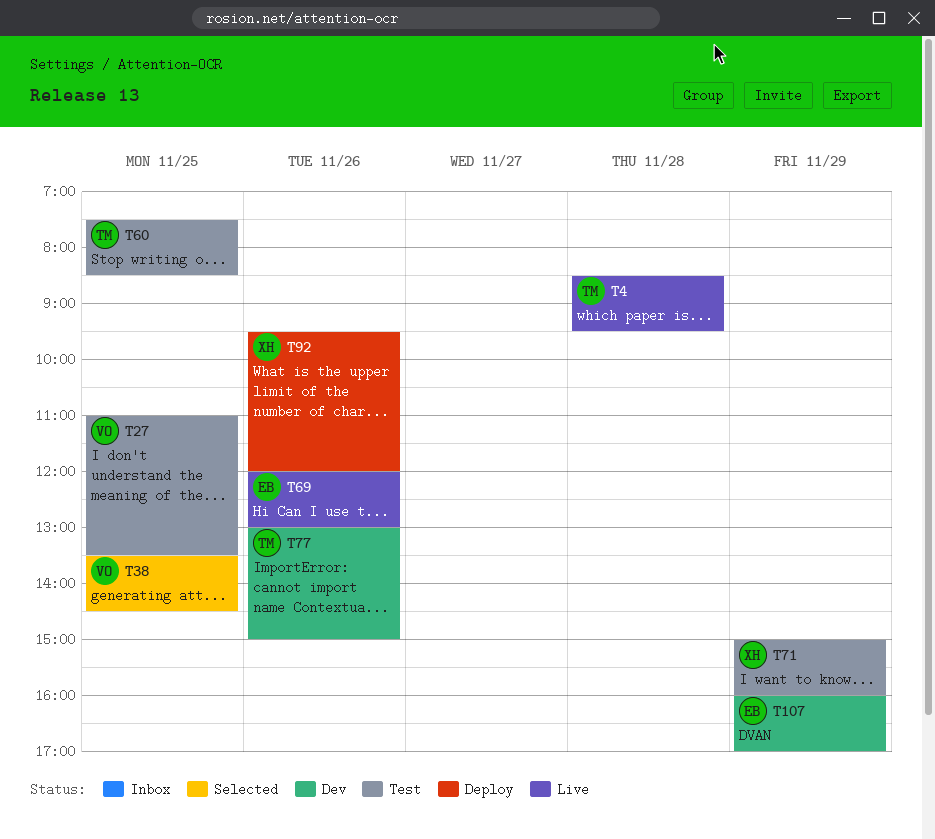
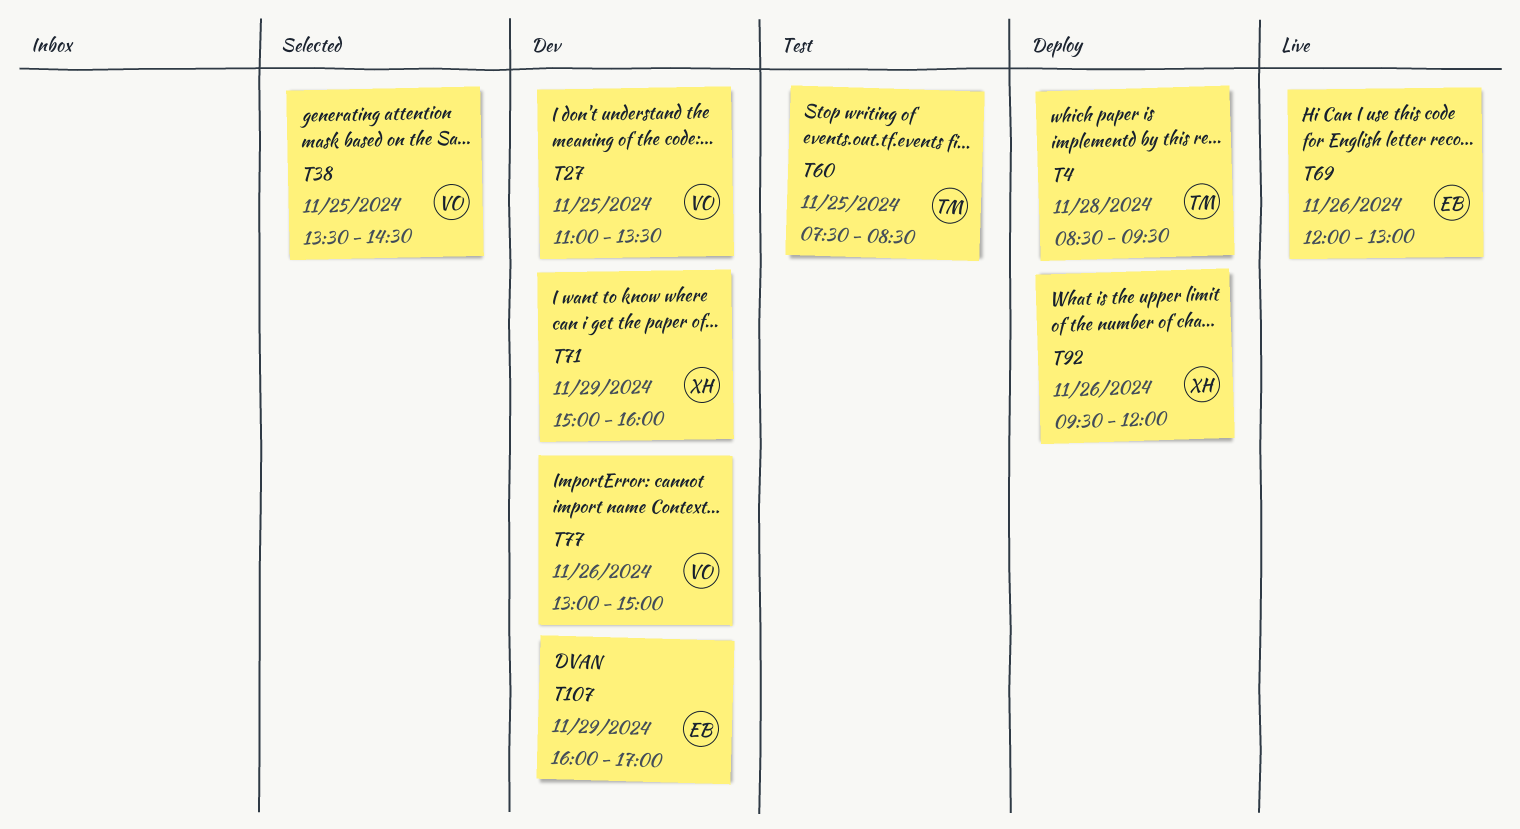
T4, status: Live -> Deploy
T27, status: Test -> Dev
T71, status: Test -> Dev
T77, owner: TM -> VO

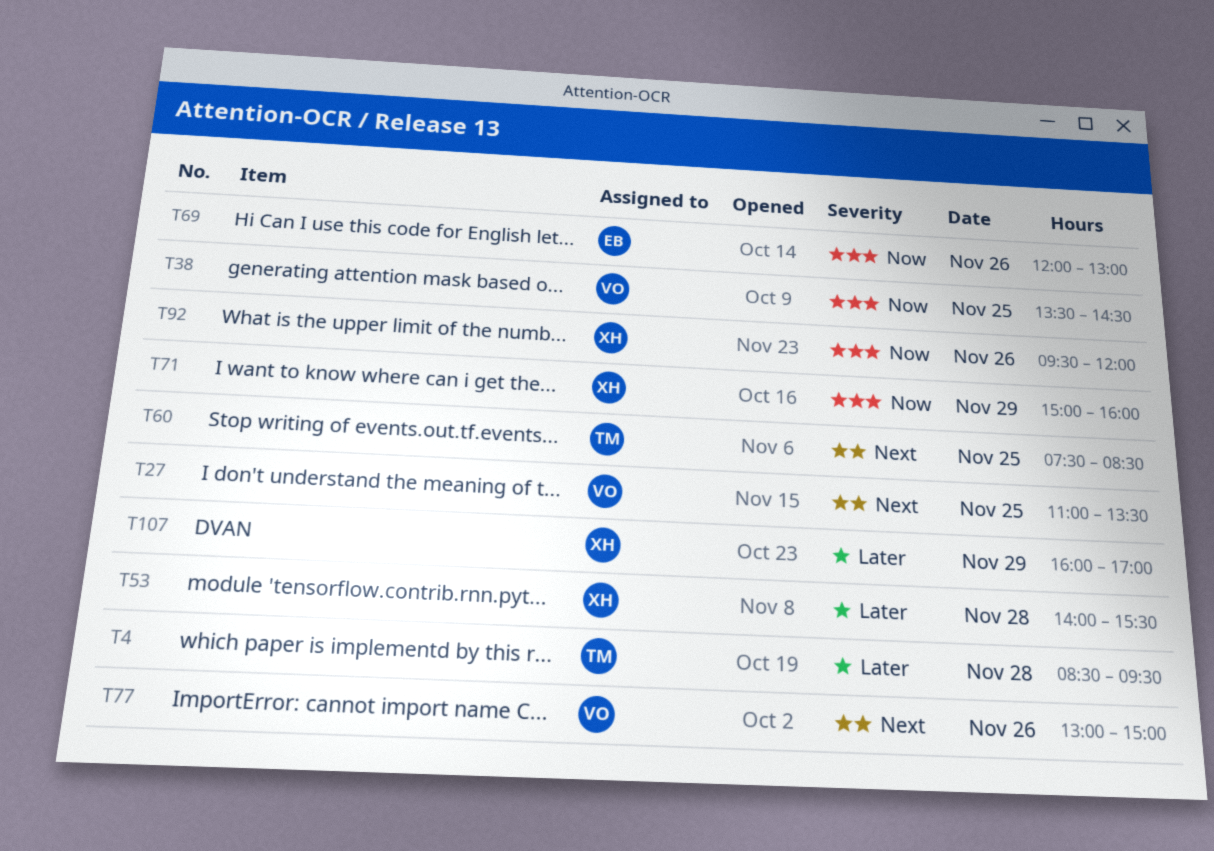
T53: none -> present
T107, owner: EB -> XH

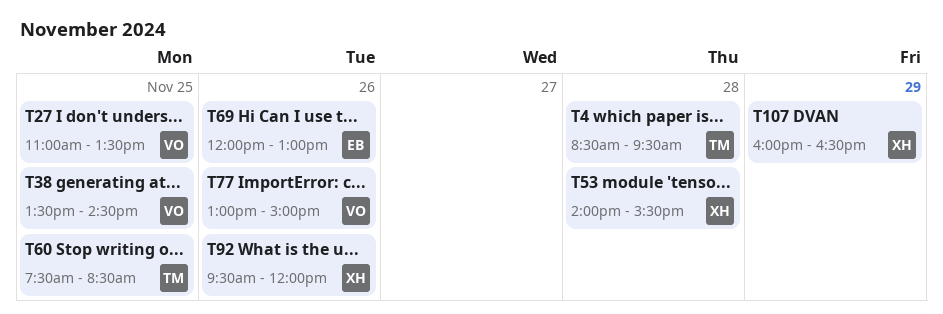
T71: present -> none
T107, ends: 17:00 -> 16:30

